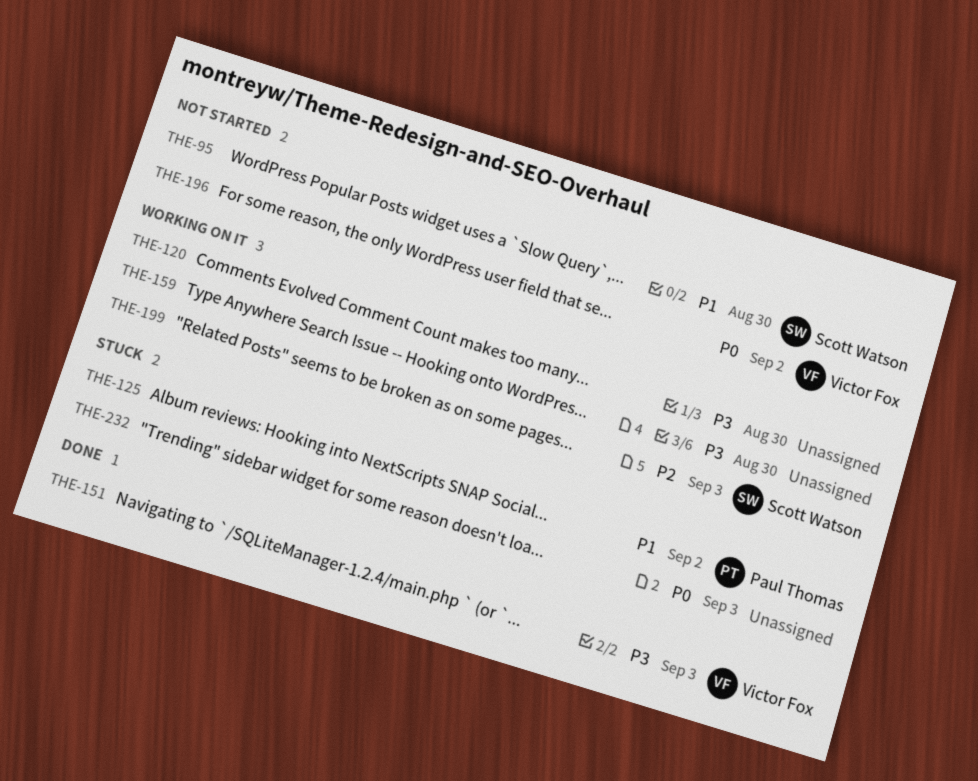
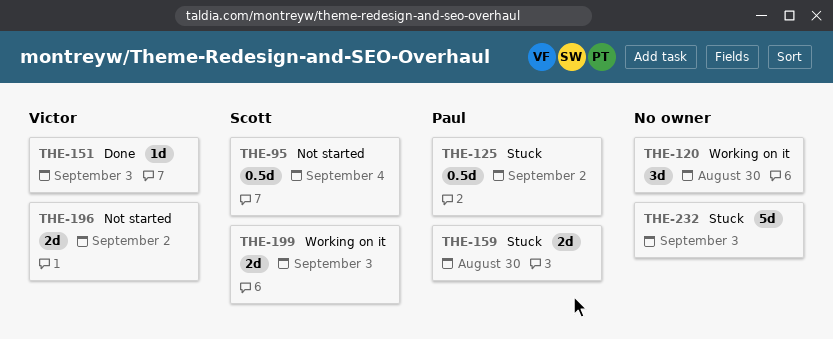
THE-95, due: Aug 30 -> Sep 4
THE-159, status: Working on it -> Stuck
THE-159, owner: none -> Paul Thomas

